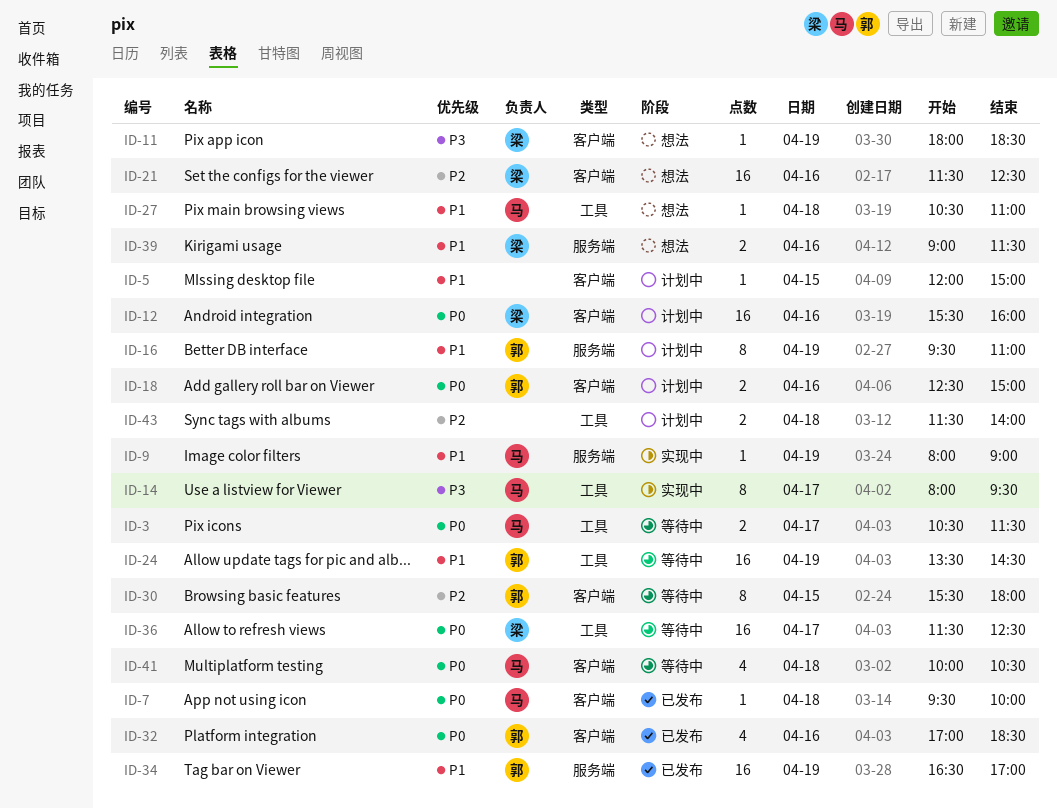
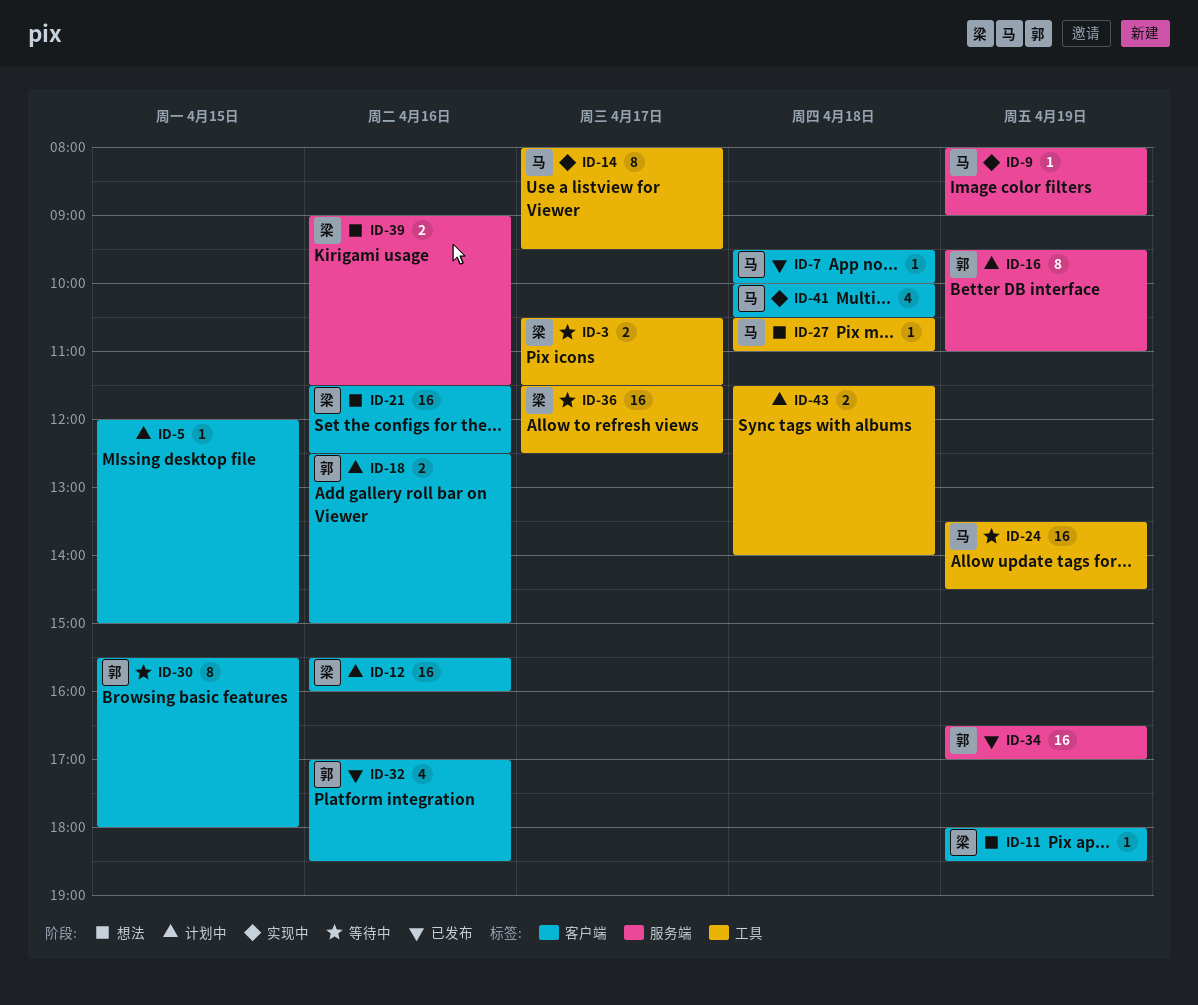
ID-3, owner: 马 -> 梁
ID-24, owner: 郭 -> 马
ID-41, status: 等待中 -> 实现中

